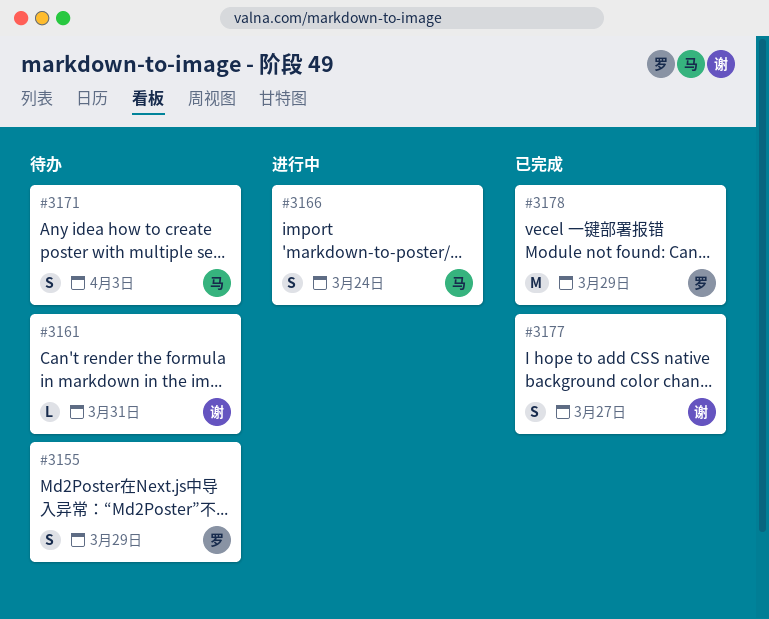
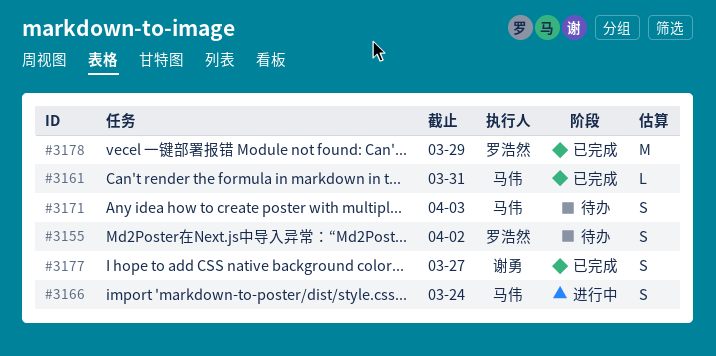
#3155, due: Mar 29 -> Apr 2
#3161, status: 待办 -> 已完成
#3161, owner: 谢勇 -> 马伟

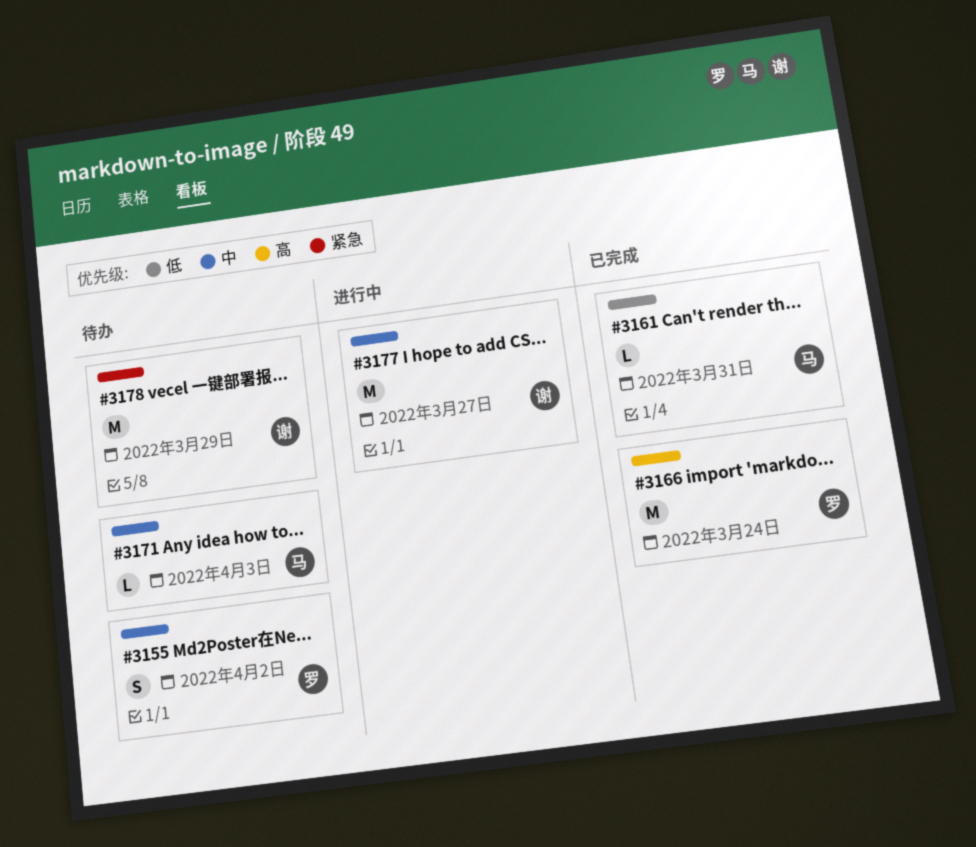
#3166, status: 进行中 -> 已完成
#3166, owner: 马伟 -> 罗浩然
#3166, estimate: S -> M
#3171, estimate: S -> L
#3177, status: 已完成 -> 进行中
#3177, estimate: S -> M
#3178, status: 已完成 -> 待办
#3178, owner: 罗浩然 -> 谢勇

